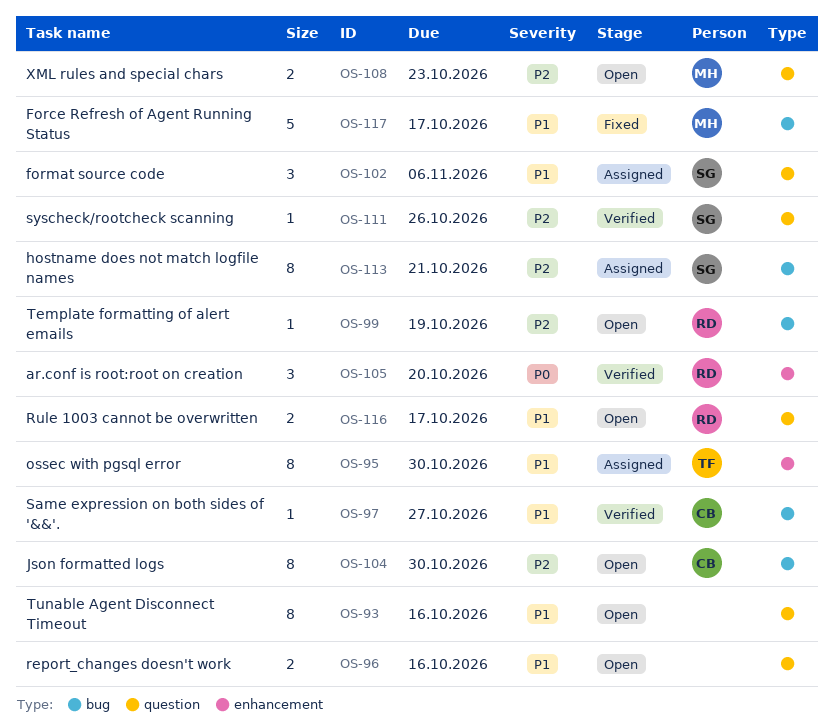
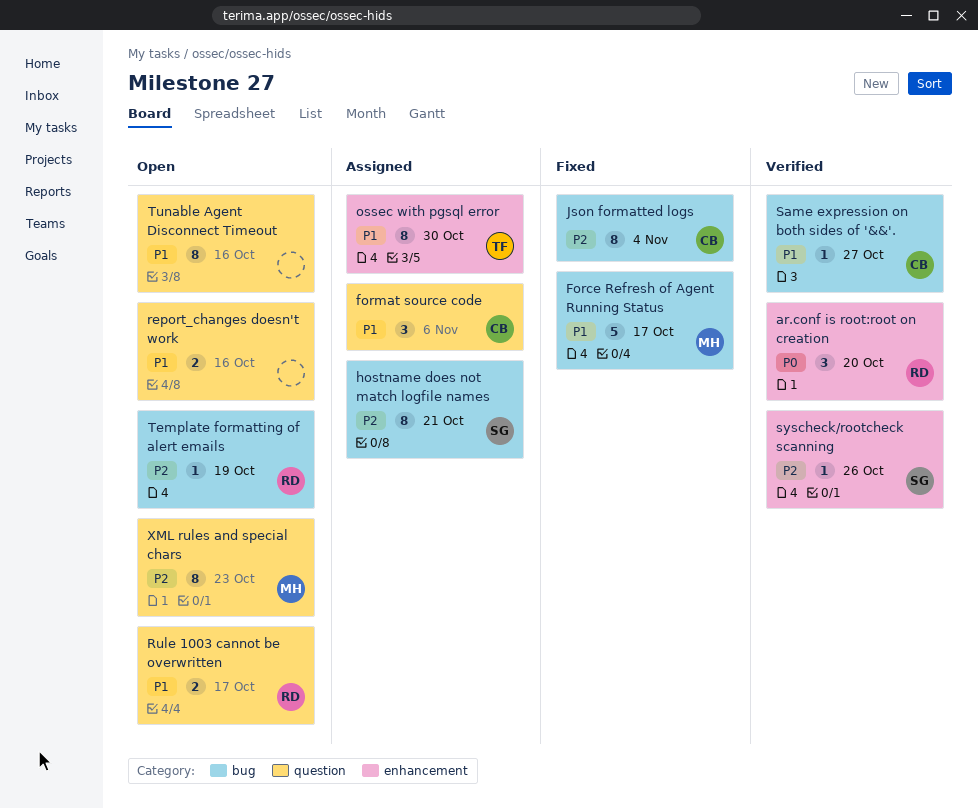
format source code, owner: SG -> CB
Json formatted logs, status: Open -> Fixed
Json formatted logs, due: Oct 30 -> Nov 4
syscheck/rootcheck scanning, label: question -> enhancement
XML rules and special chars, estimate: 2 -> 8

